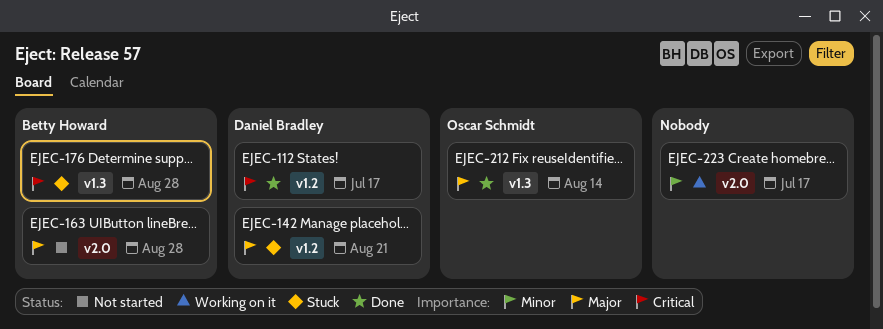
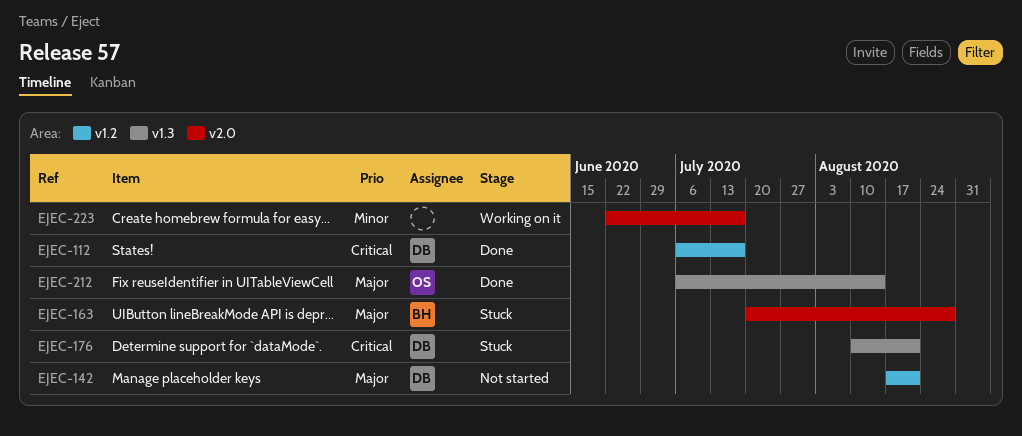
EJEC-142, status: Stuck -> Not started
EJEC-163, status: Not started -> Stuck
EJEC-176, owner: Betty Howard -> Daniel Bradley
EJEC-176, due: Aug 28 -> Aug 21

